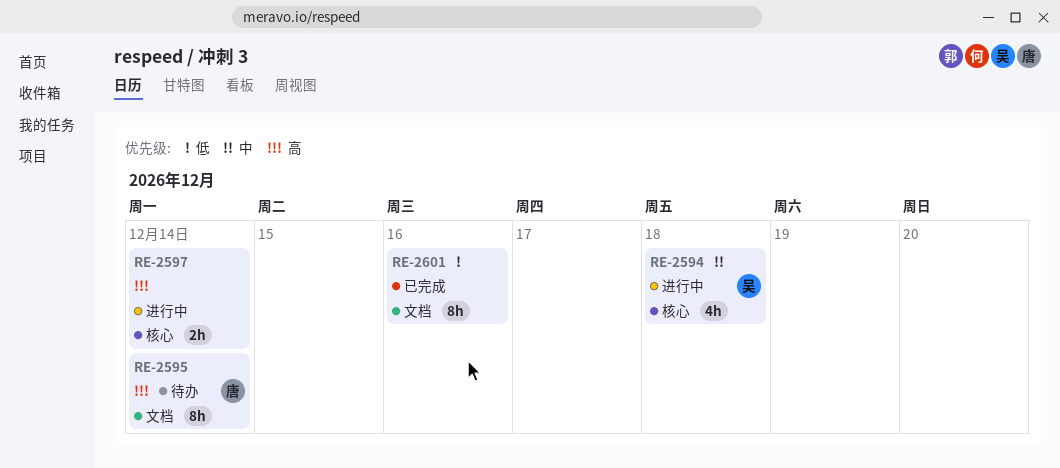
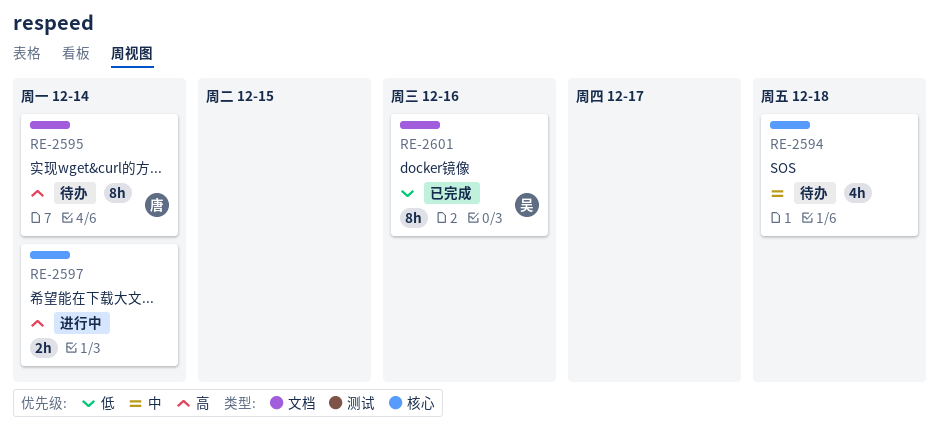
RE-2594, status: 进行中 -> 待办
RE-2594, owner: 吴 -> none
RE-2601, owner: none -> 吴

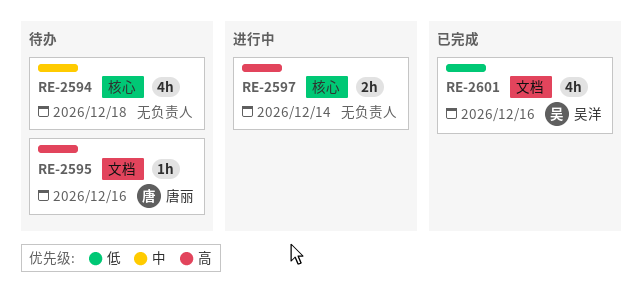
RE-2595, estimate: 8h -> 1h
RE-2595, due: Dec 14 -> Dec 16
RE-2601, estimate: 8h -> 4h

